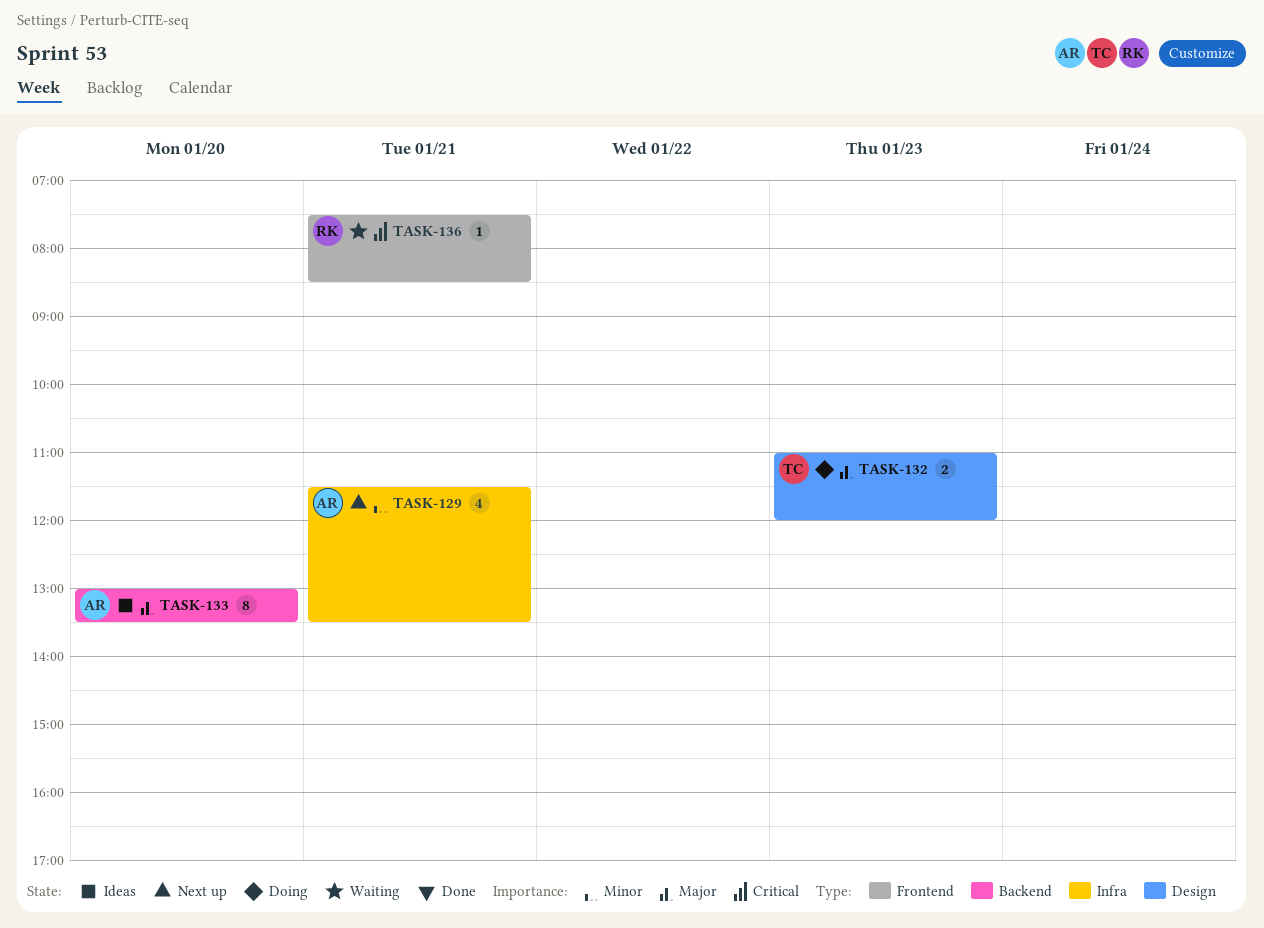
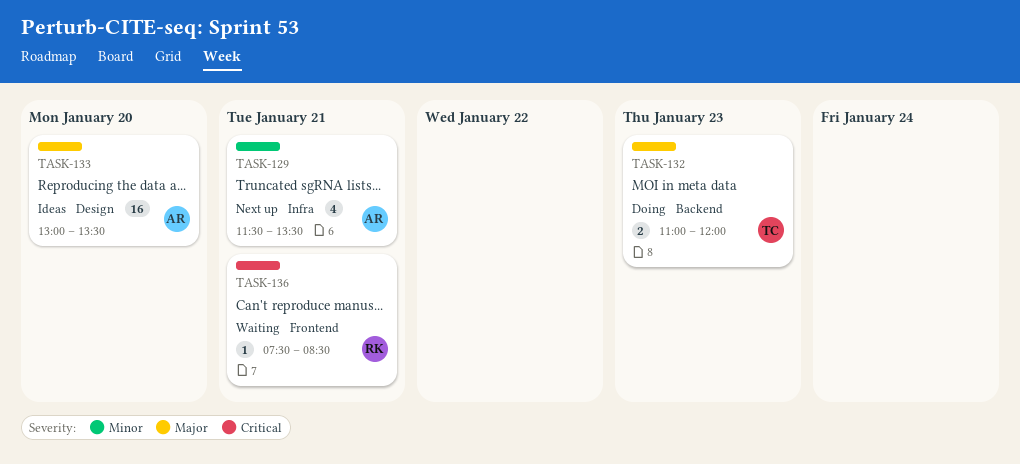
TASK-132, label: Design -> Backend
TASK-133, label: Backend -> Design
TASK-133, estimate: 8 -> 16

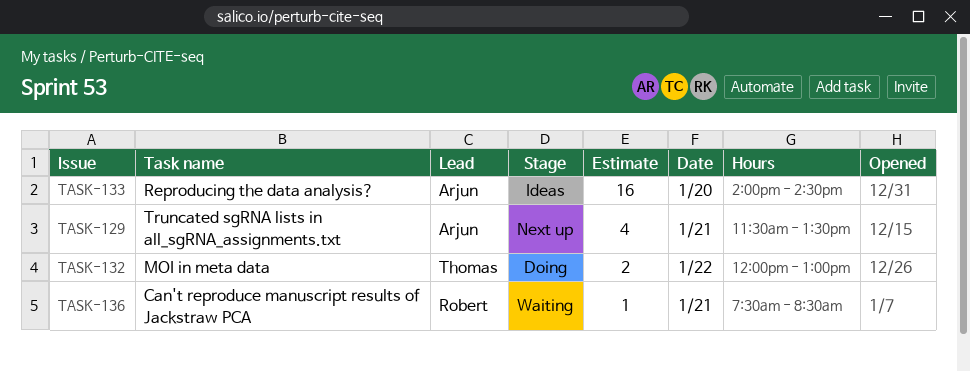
TASK-132, day: Jan 23 -> Jan 22
TASK-132, begins: 11:00 -> 12:00
TASK-132, ends: 12:00 -> 13:00
TASK-133, begins: 13:00 -> 14:00
TASK-133, ends: 13:30 -> 14:30

